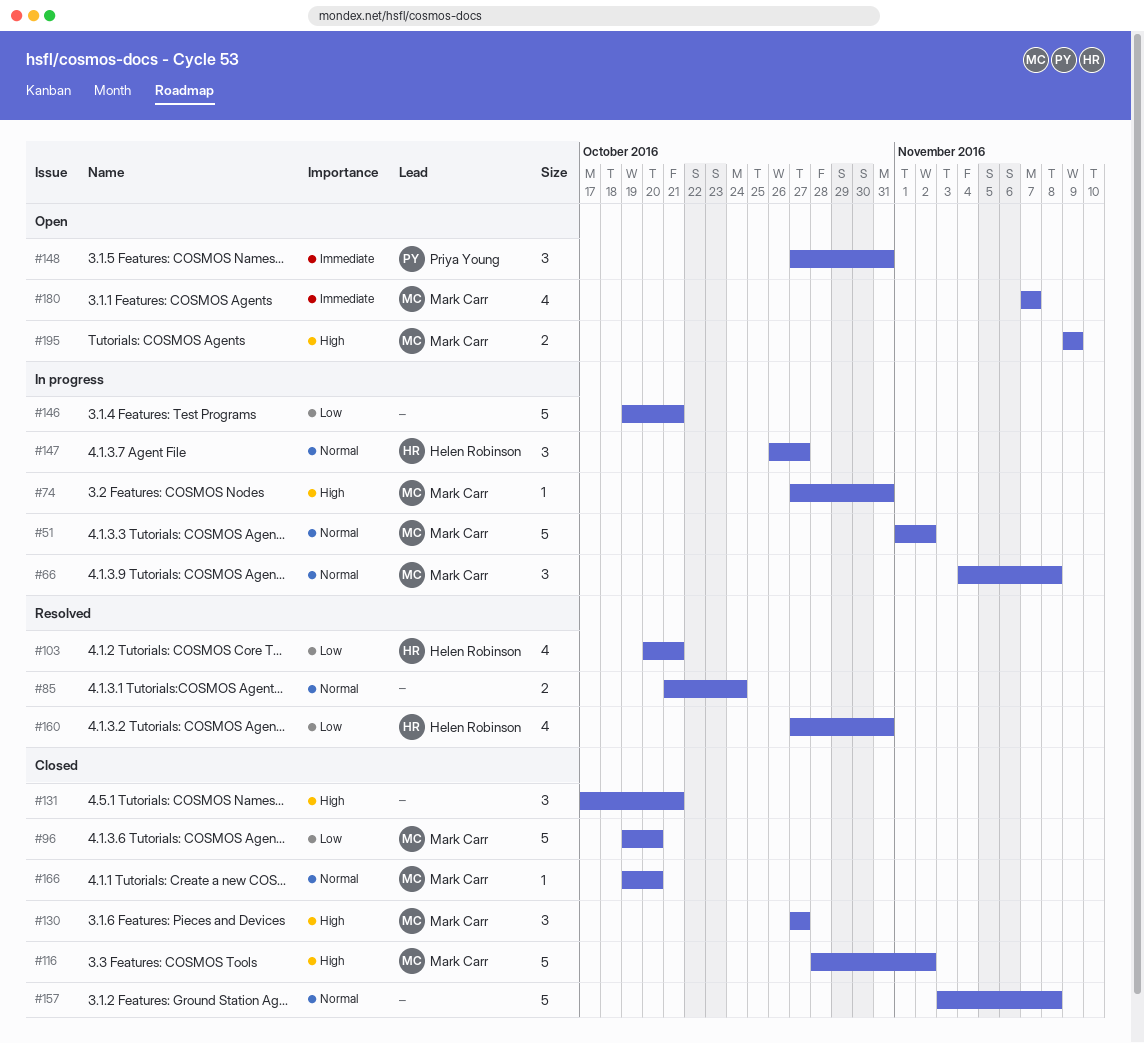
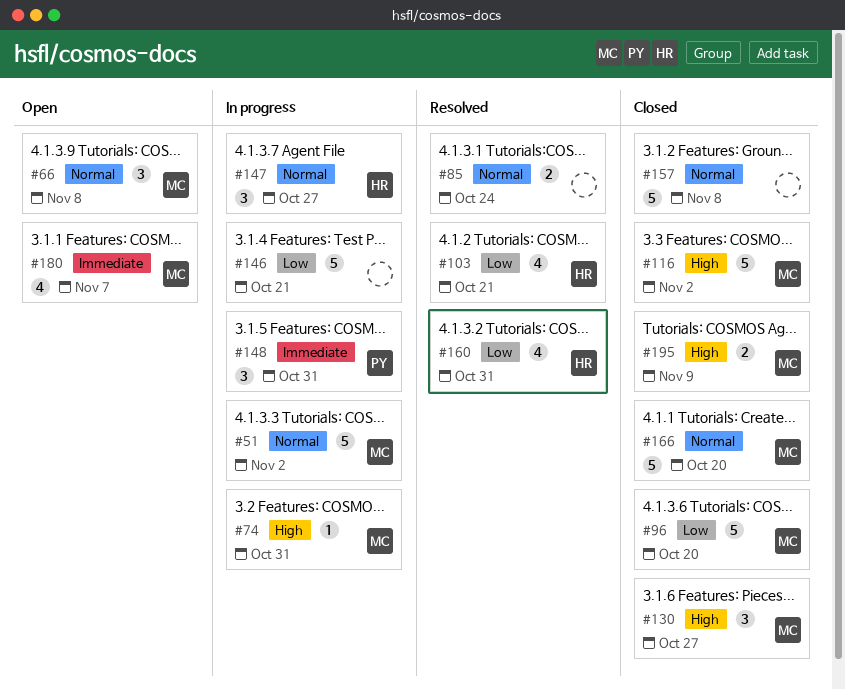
#66, status: In progress -> Open
#131: present -> none
#148, status: Open -> In progress
#166, estimate: 1 -> 5
#195, status: Open -> Closed

